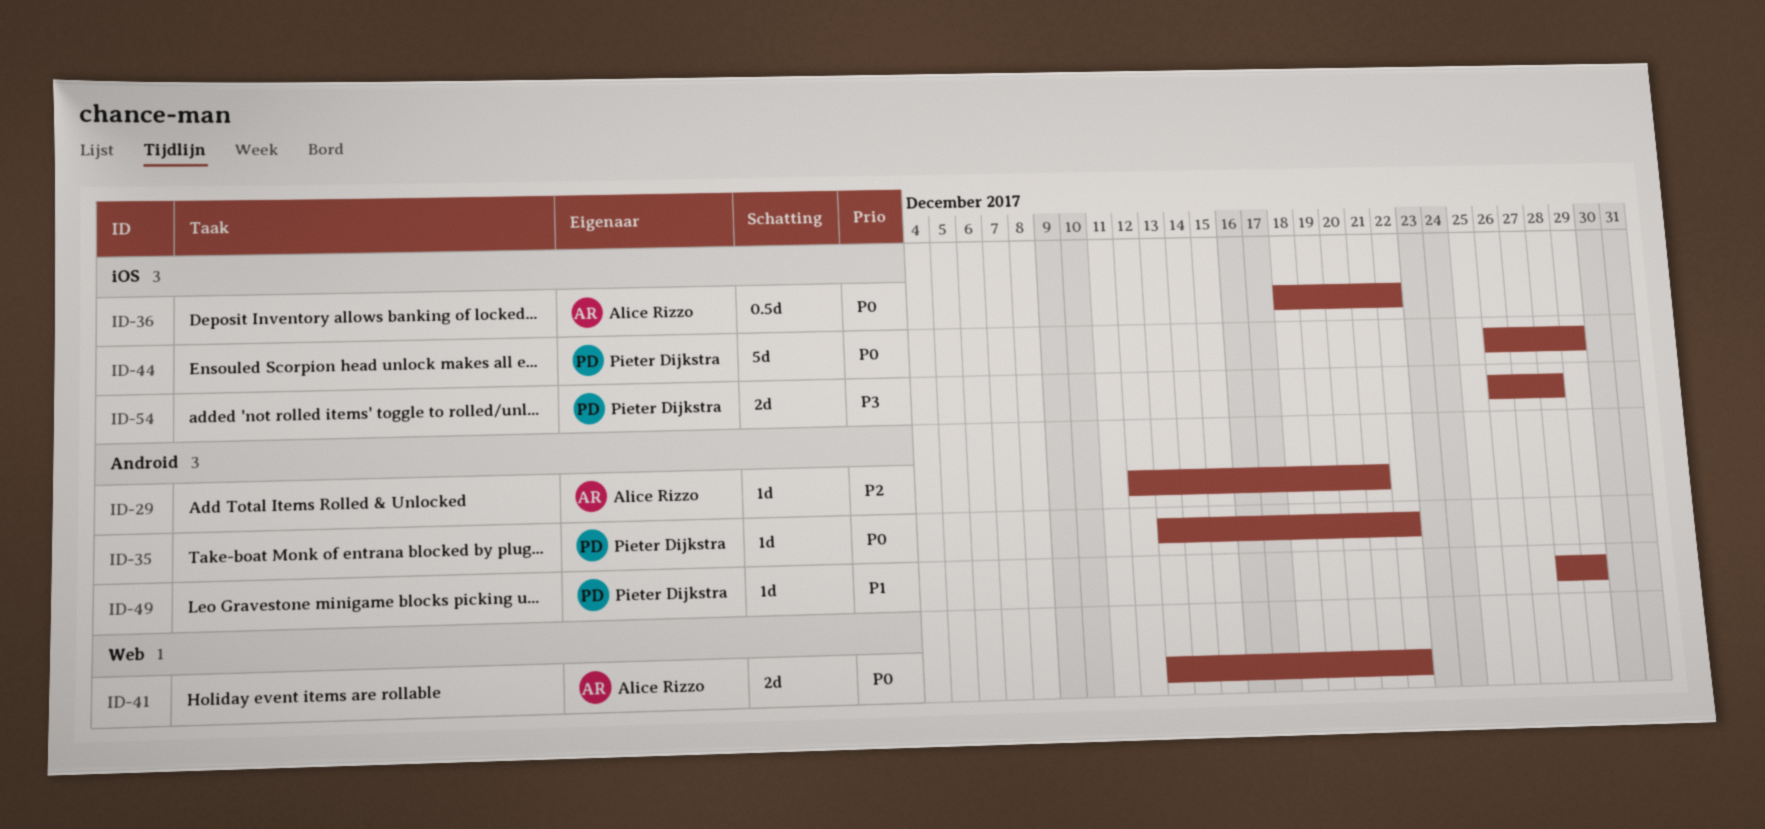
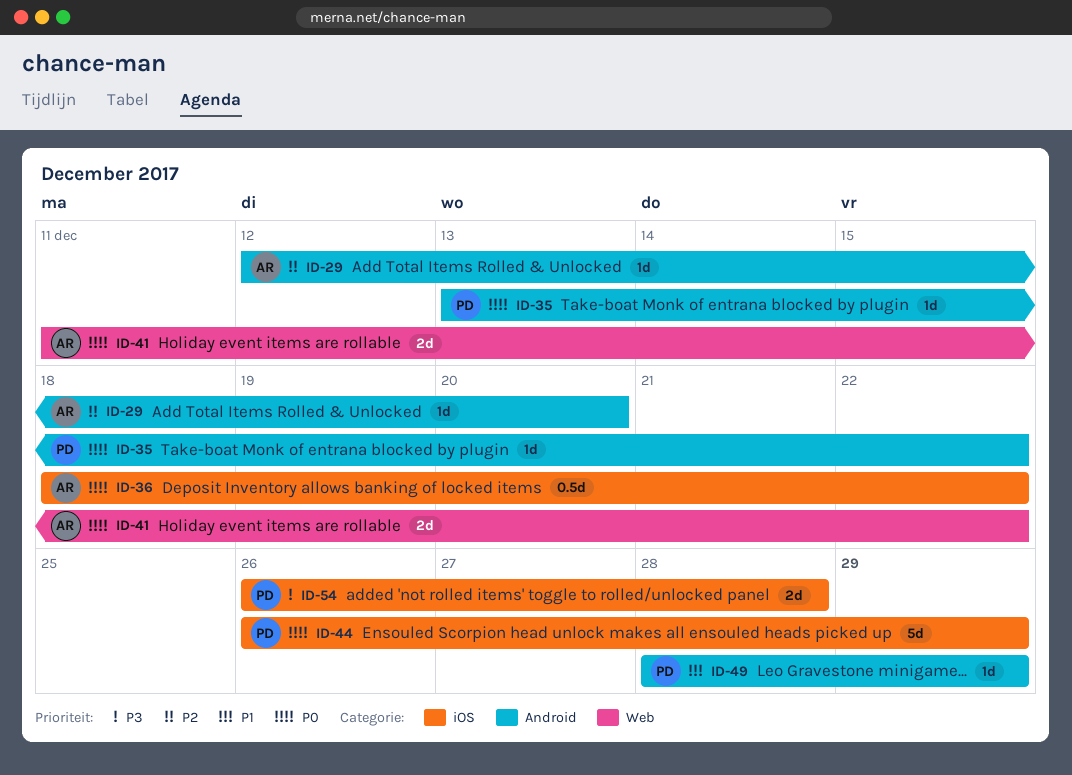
ID-29, due: Dec 21 -> Dec 20
ID-41, start: Dec 13 -> Dec 11

